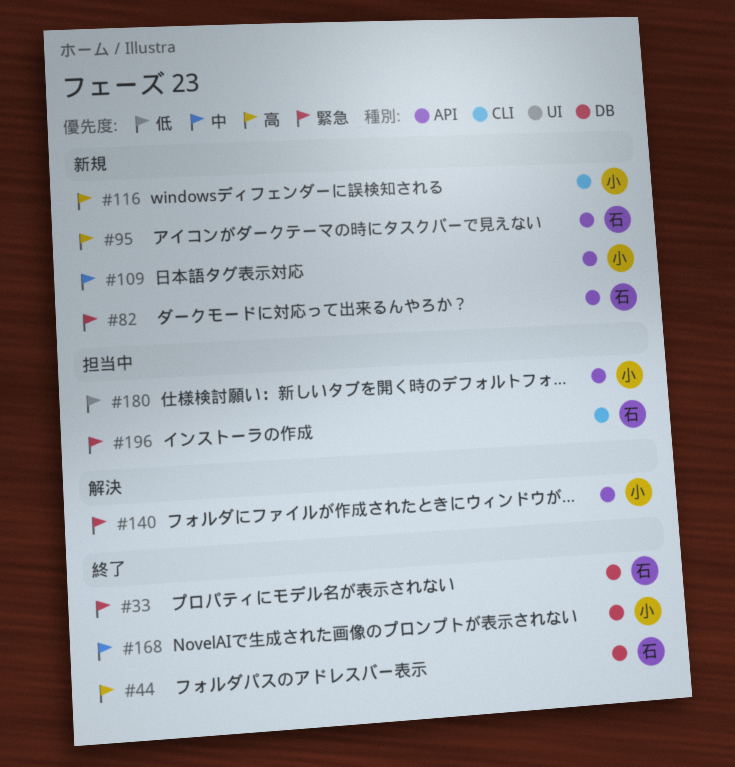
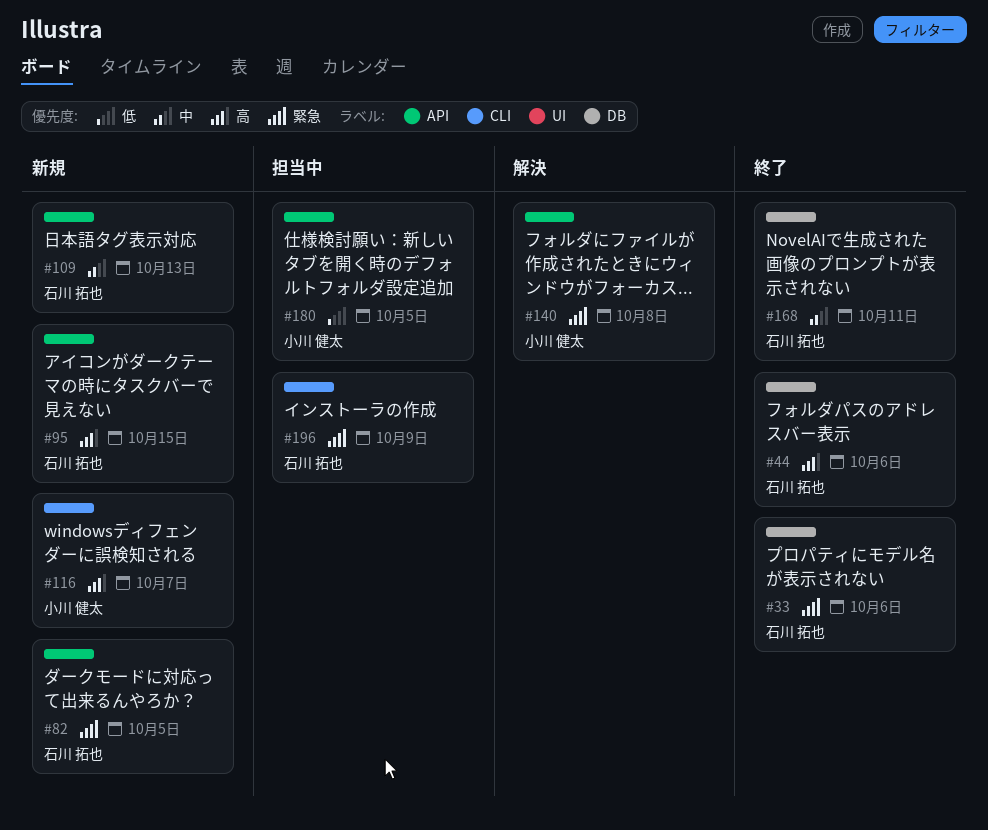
#109, owner: 小川 健太 -> 石川 拓也
#168, owner: 小川 健太 -> 石川 拓也

